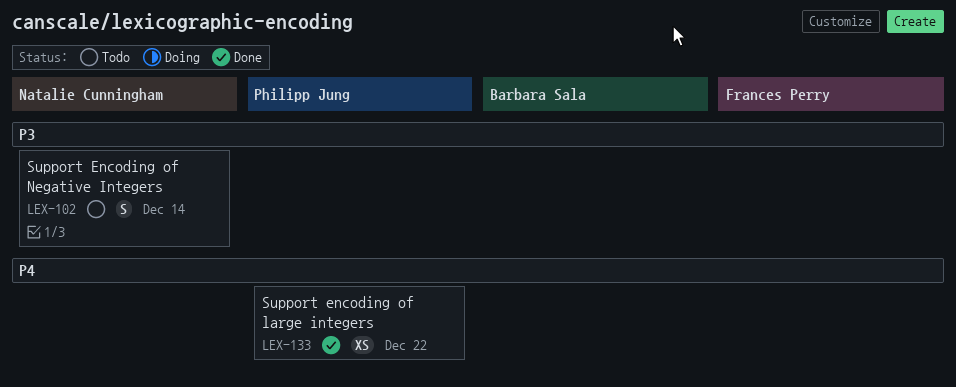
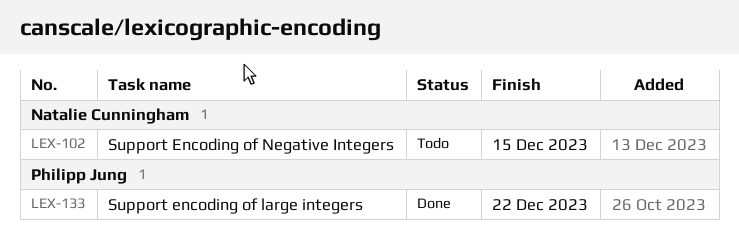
LEX-102, due: Dec 14 -> Dec 15

